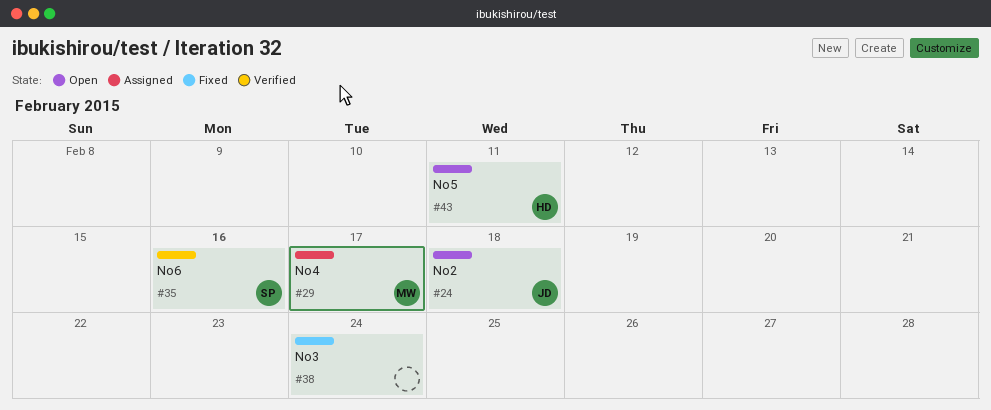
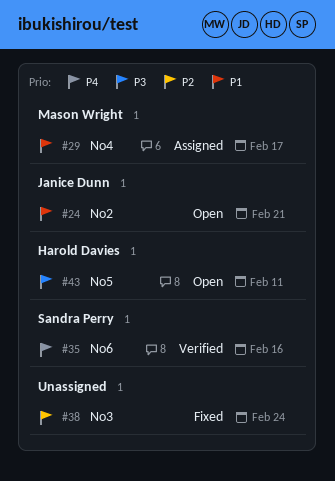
#24, due: Feb 18 -> Feb 21

